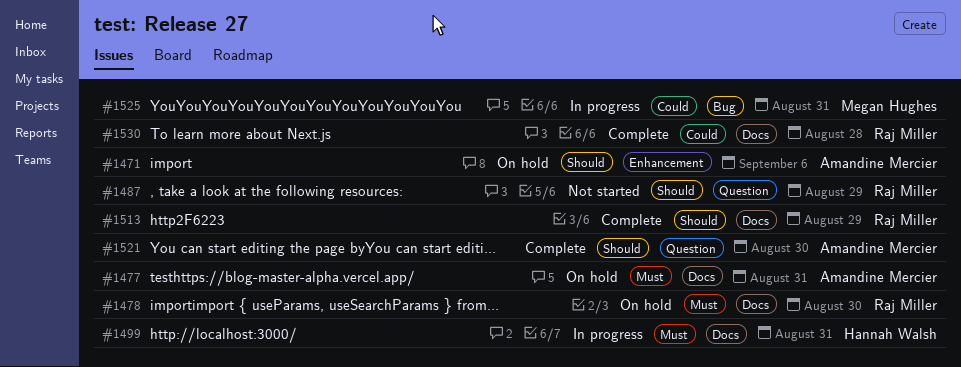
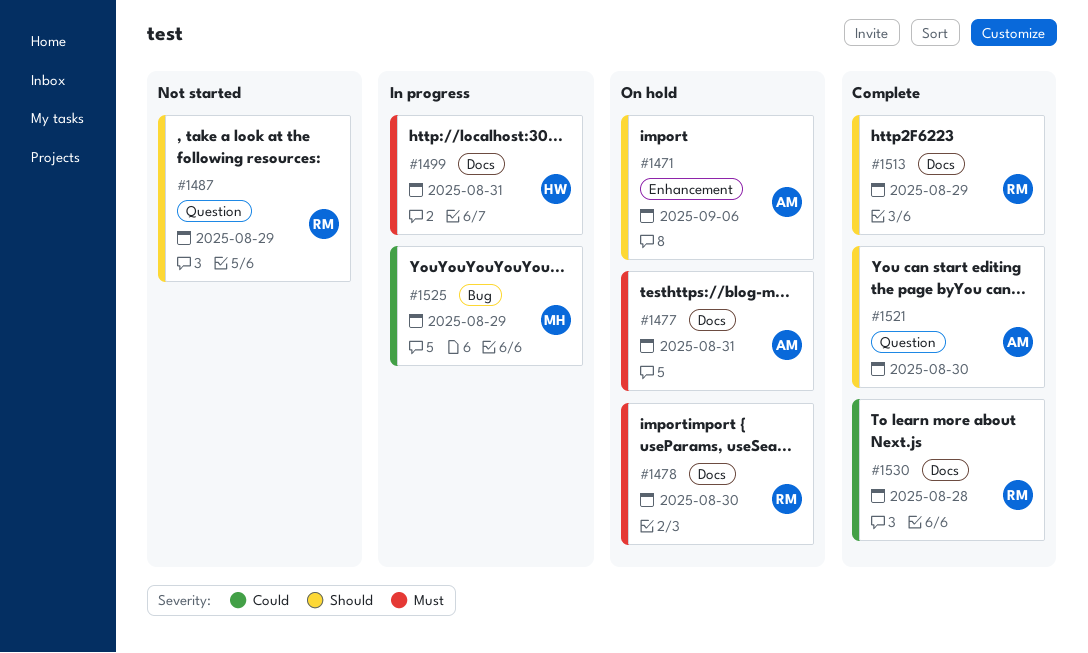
#1525, due: Aug 31 -> Aug 29

